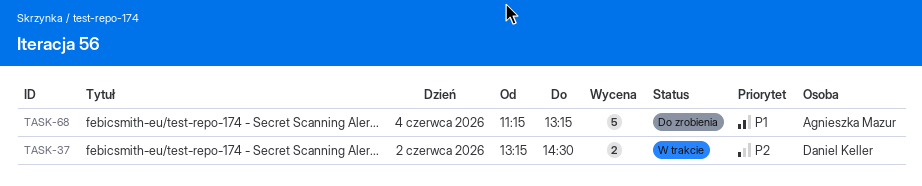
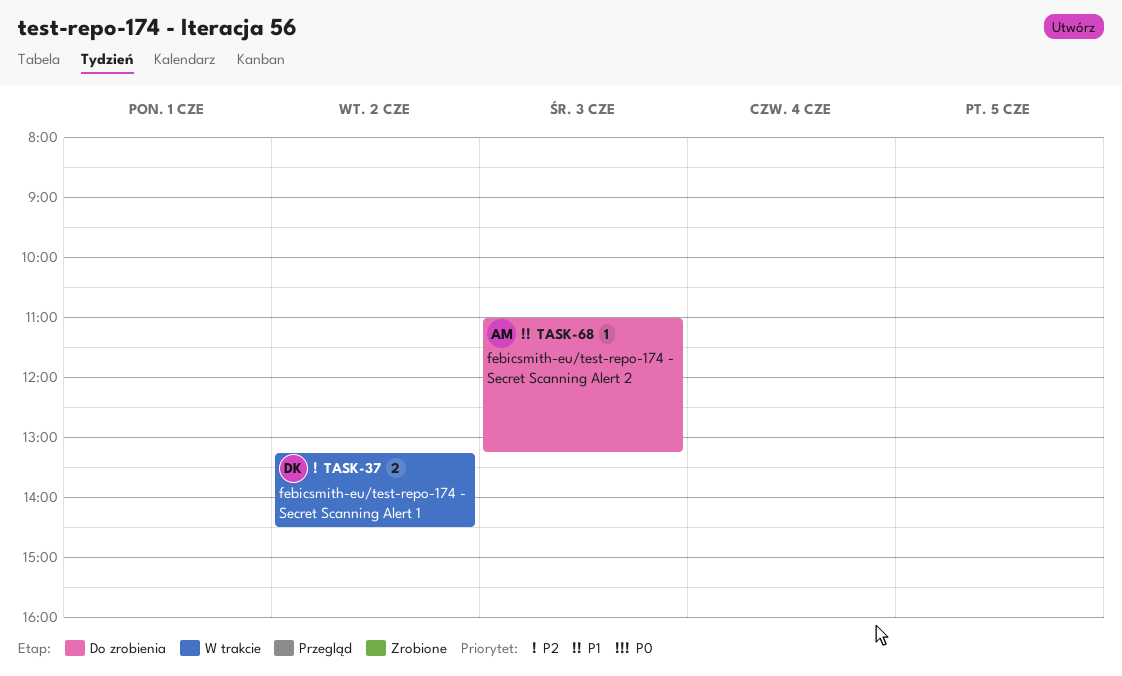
TASK-68, estimate: 5 -> 1
TASK-68, day: Jun 4 -> Jun 3
TASK-68, begins: 11:15 -> 11:00

